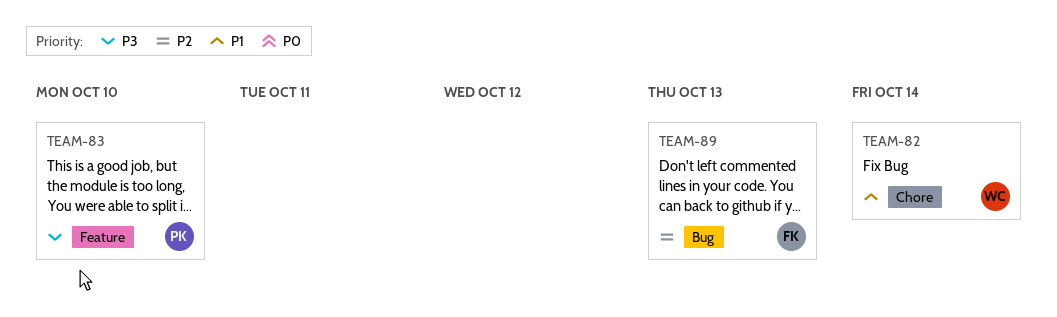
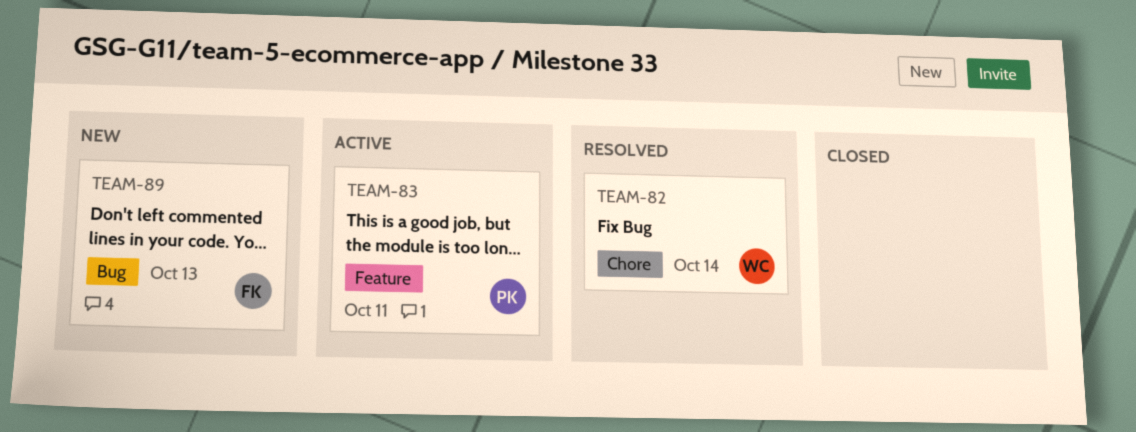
TEAM-83, due: Oct 10 -> Oct 11

